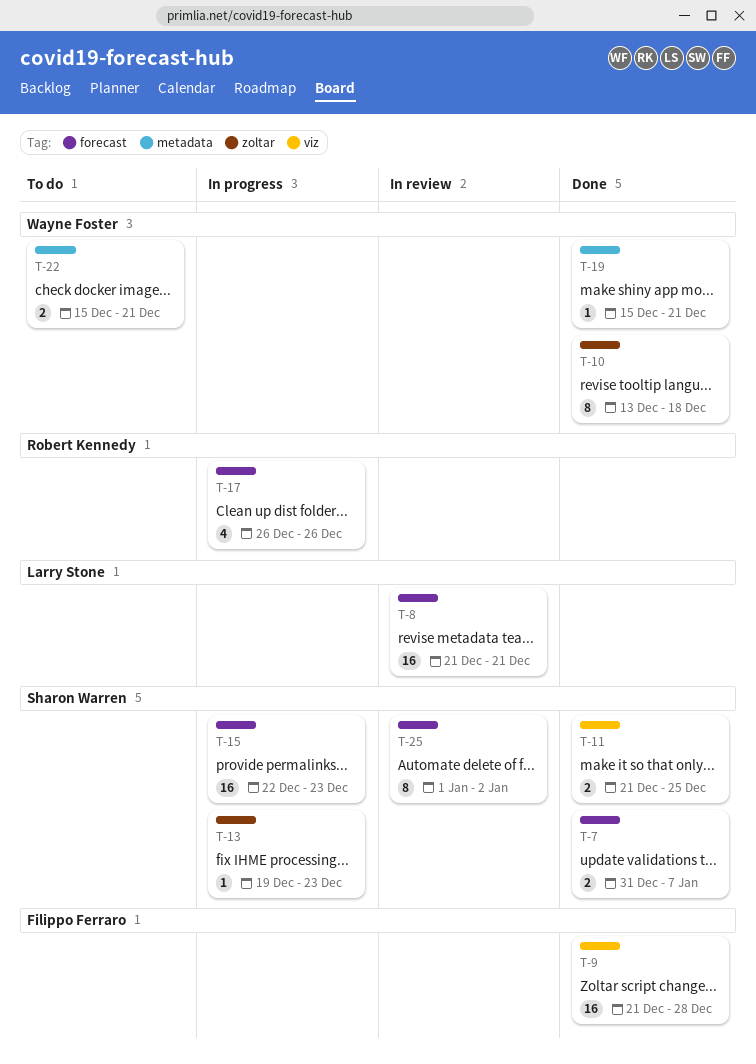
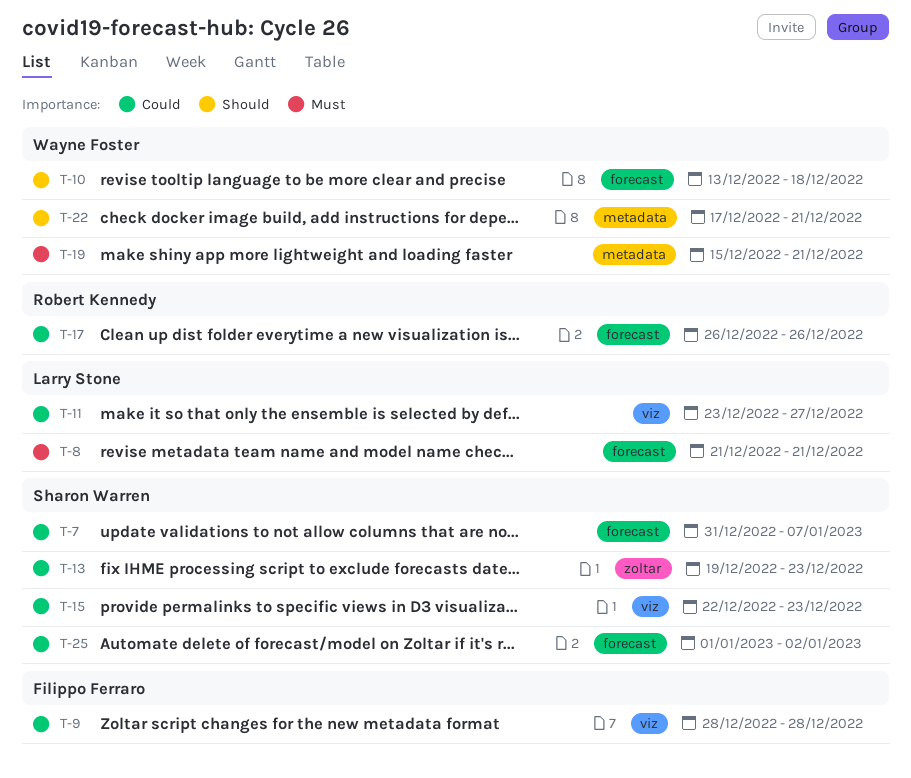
T-9, start: Dec 21 -> Dec 28
T-10, label: zoltar -> forecast
T-11, owner: Sharon Warren -> Larry Stone
T-11, start: Dec 21 -> Dec 23
T-11, due: Dec 25 -> Dec 27
T-15, label: forecast -> viz
T-22, start: Dec 15 -> Dec 17

